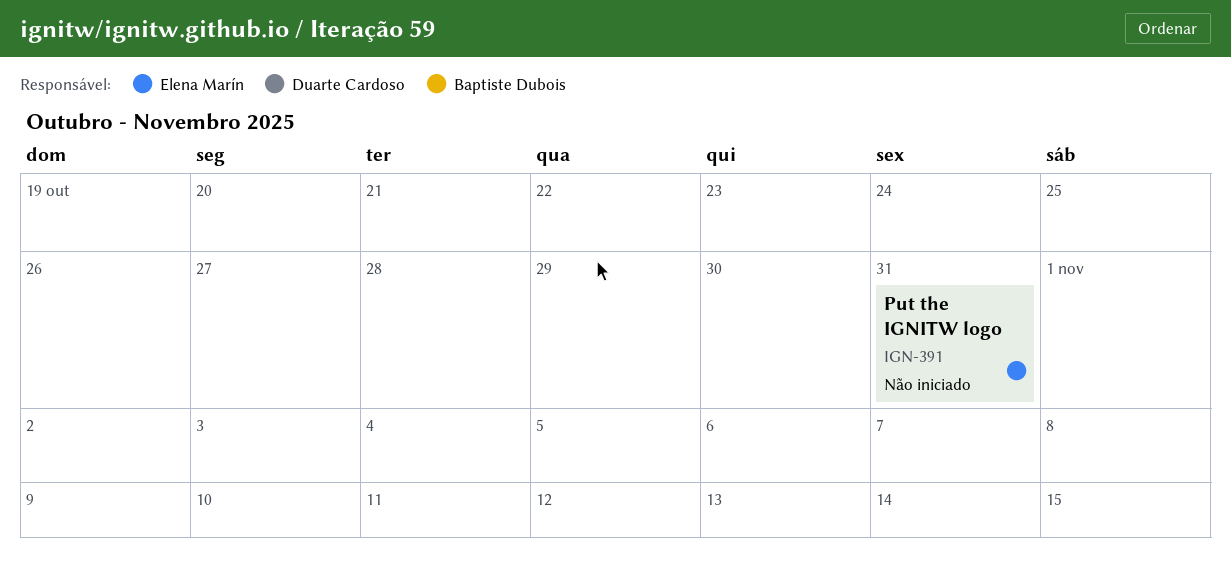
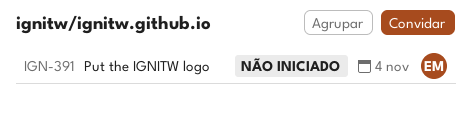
IGN-391, due: Oct 31 -> Nov 4

